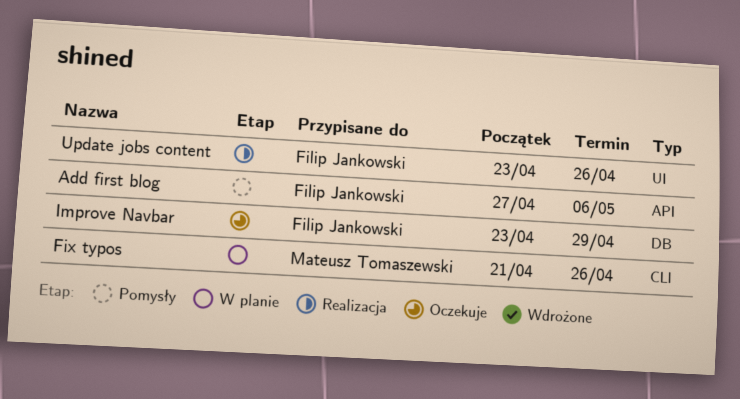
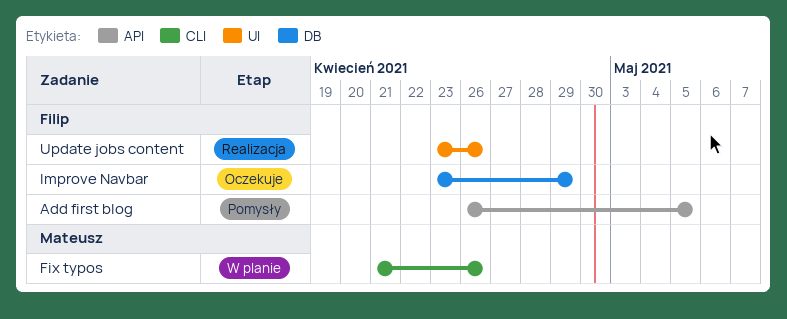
Add first blog, start: Apr 27 -> Apr 26
Add first blog, due: May 6 -> May 5

